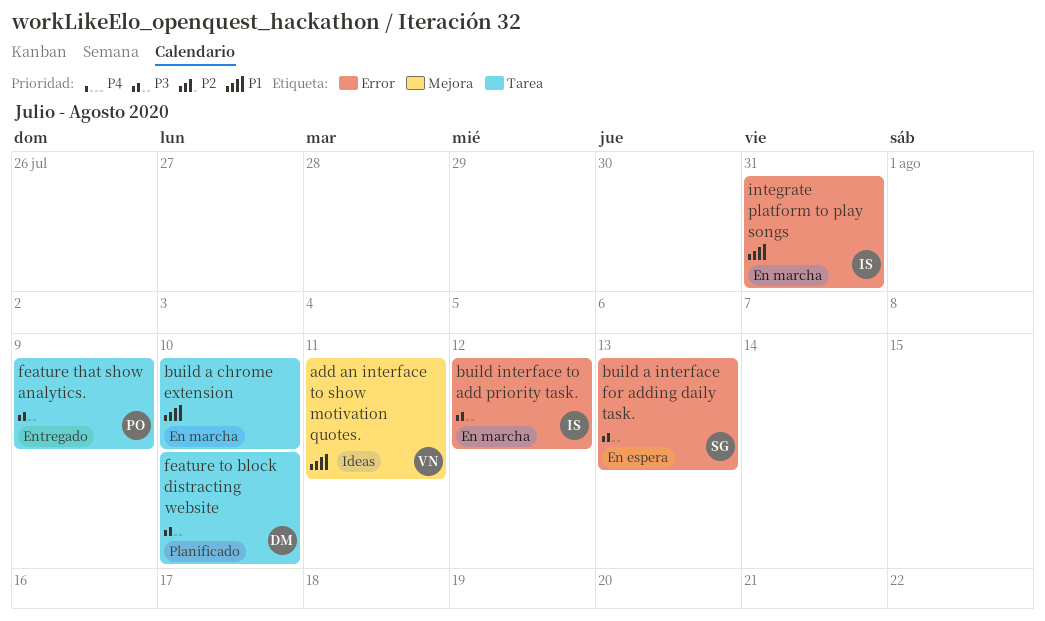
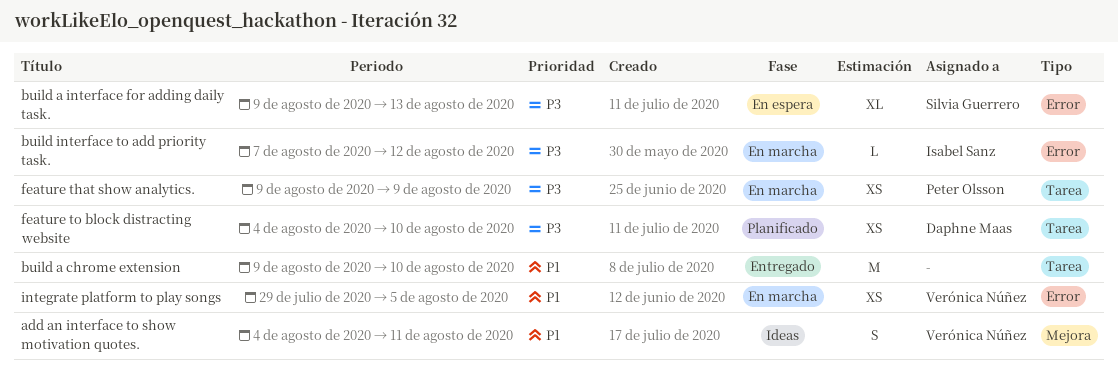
build a chrome extension, status: En marcha -> Entregado
feature that show analytics., status: Entregado -> En marcha
integrate platform to play songs, owner: Isabel Sanz -> Verónica Núñez
integrate platform to play songs, due: Jul 31 -> Aug 5

